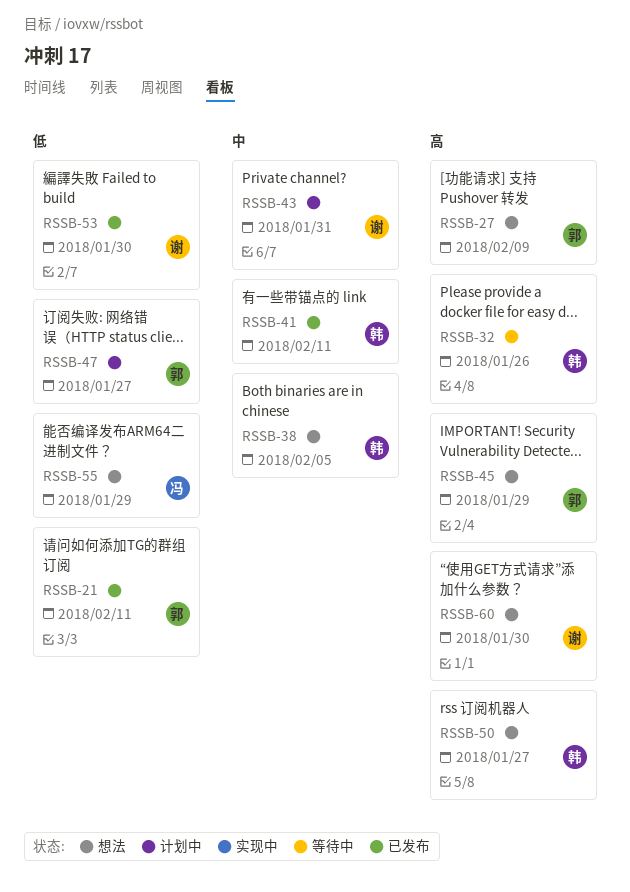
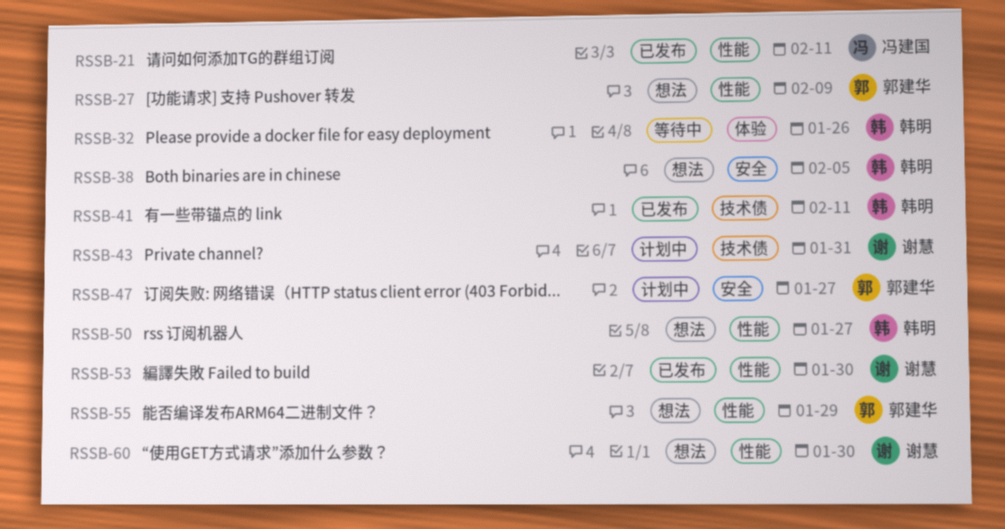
RSSB-21, owner: 郭建华 -> 冯建国
RSSB-45: present -> none
RSSB-55, owner: 冯建国 -> 郭建华

